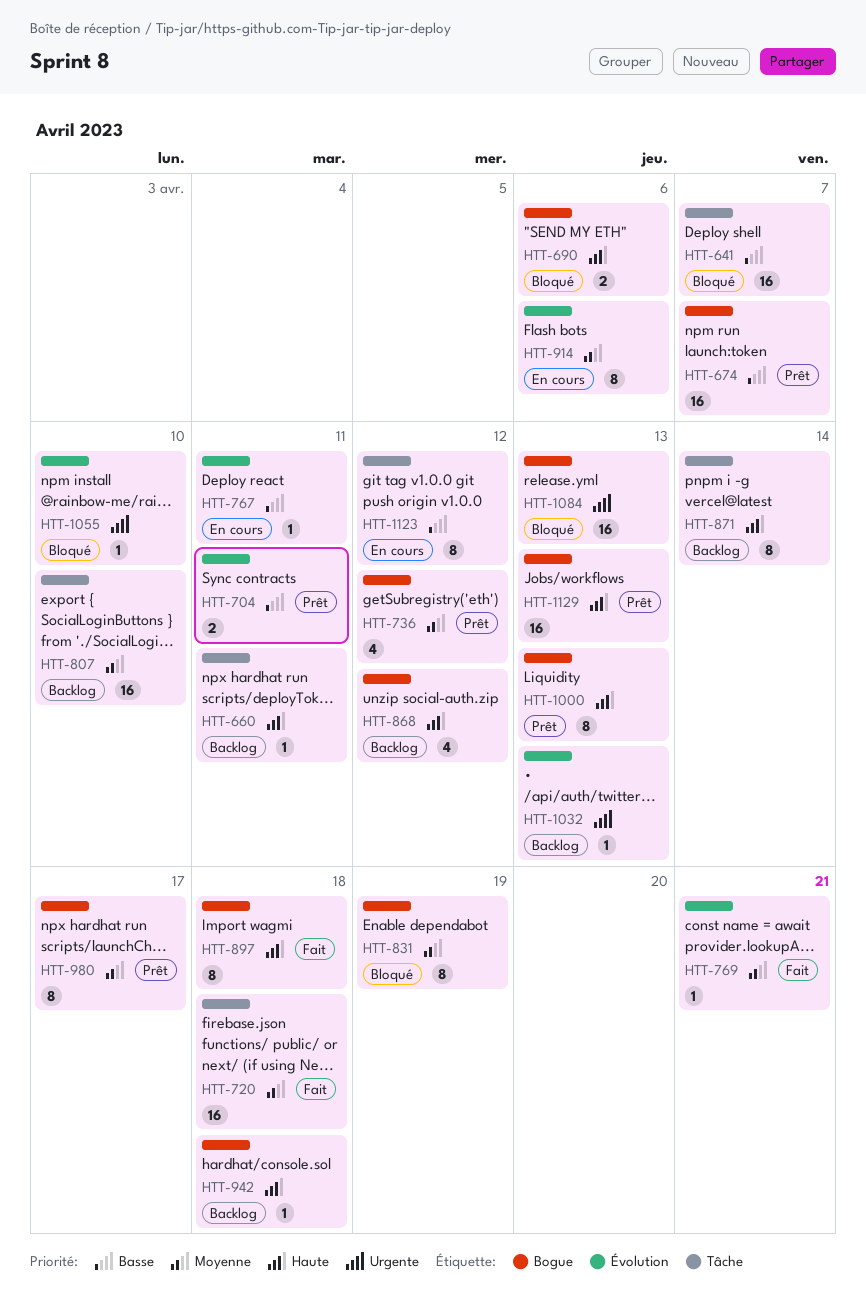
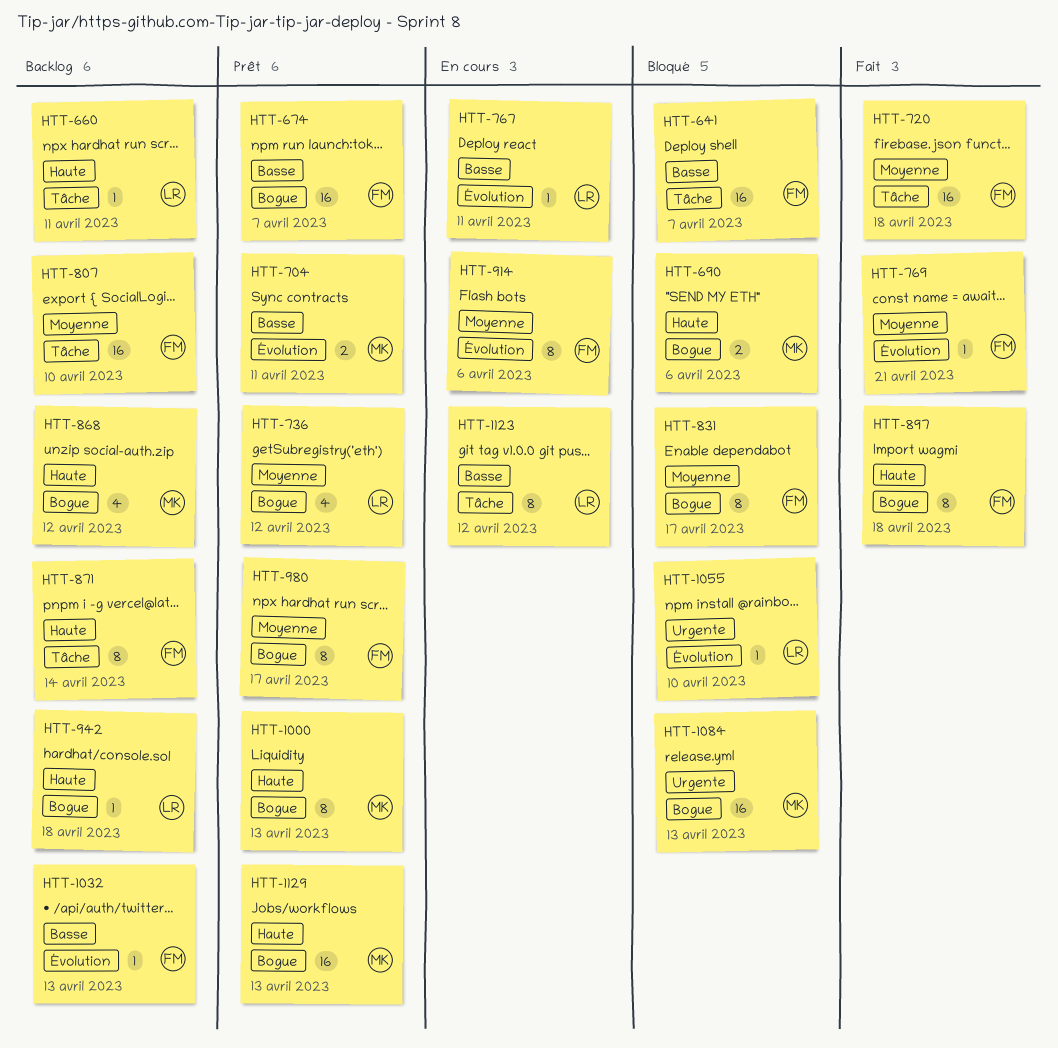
HTT-831, due: Apr 19 -> Apr 17
HTT-1032, priority: Urgente -> Basse

